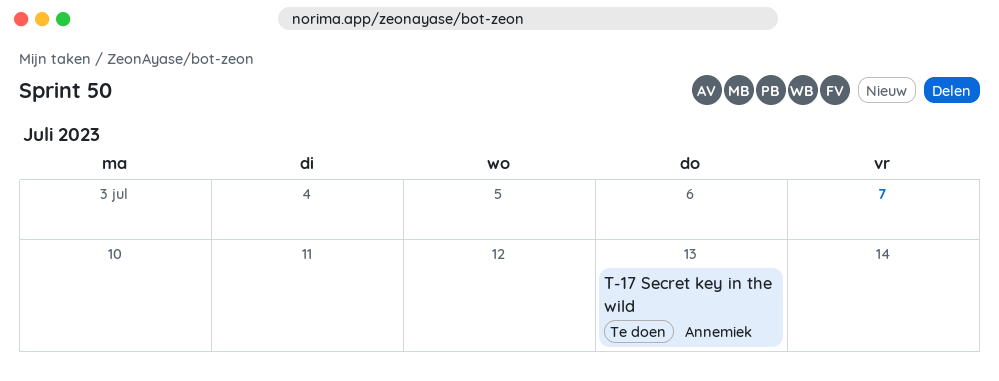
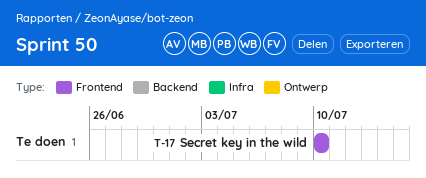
T-17, due: Jul 13 -> Jul 10

